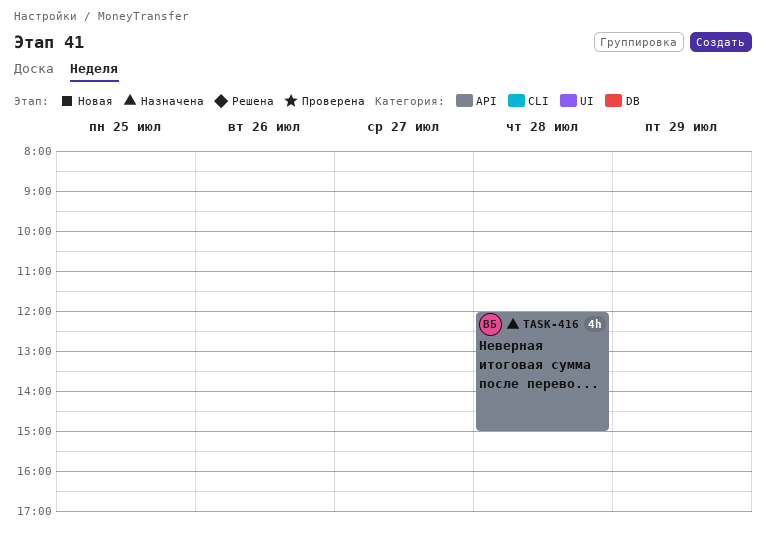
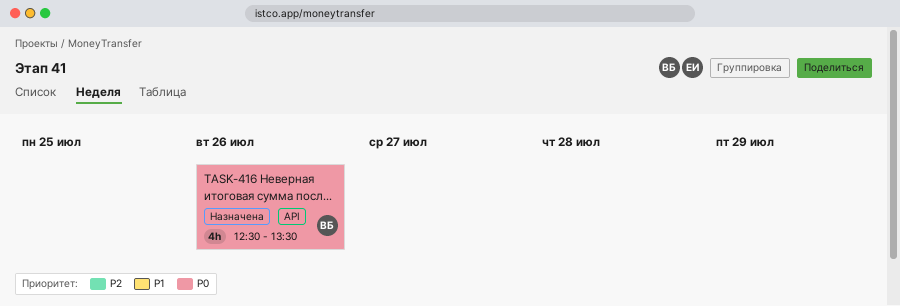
TASK-416, day: Jul 28 -> Jul 26
TASK-416, begins: 12:00 -> 12:30
TASK-416, ends: 15:00 -> 13:30

